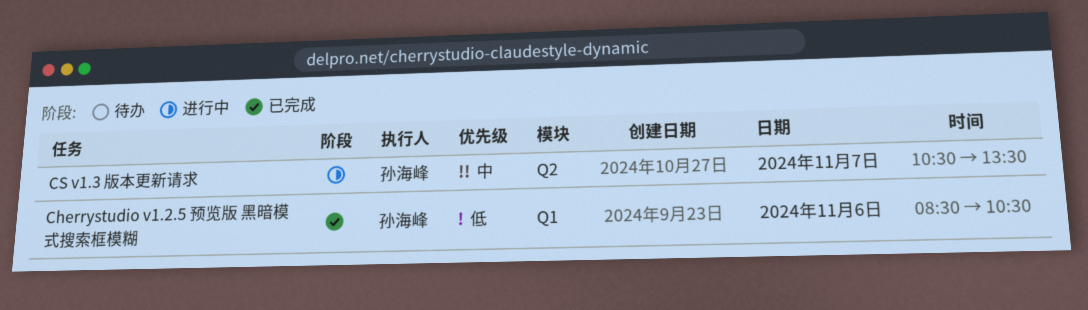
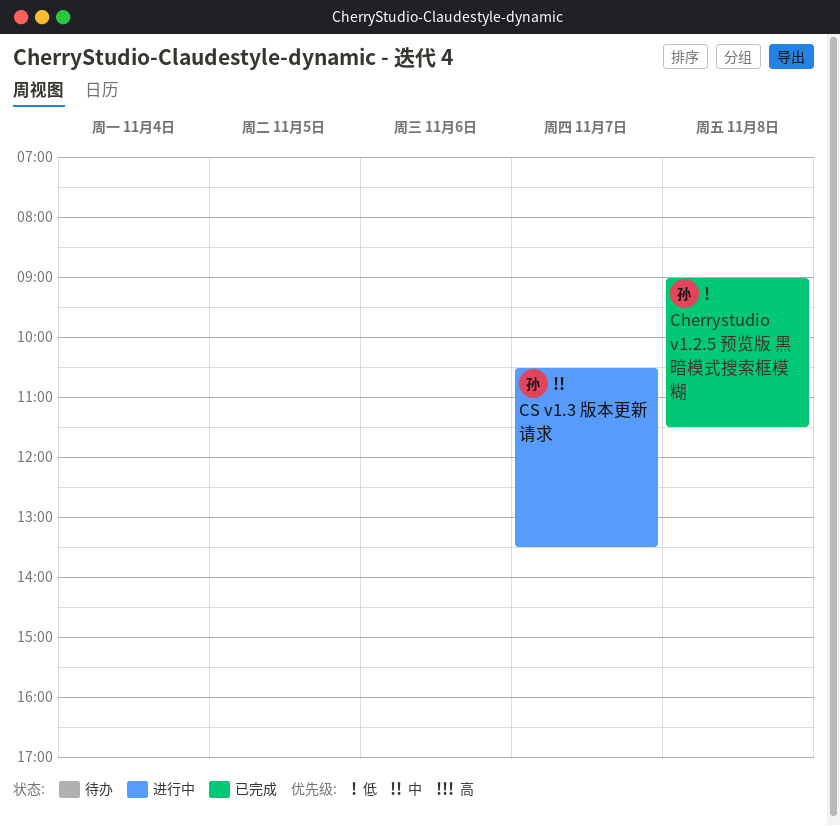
Cherrystudio v1.2.5 预览版 黑暗模式搜索框模糊, day: Nov 6 -> Nov 8
Cherrystudio v1.2.5 预览版 黑暗模式搜索框模糊, begins: 08:30 -> 09:00
Cherrystudio v1.2.5 预览版 黑暗模式搜索框模糊, ends: 10:30 -> 11:30

